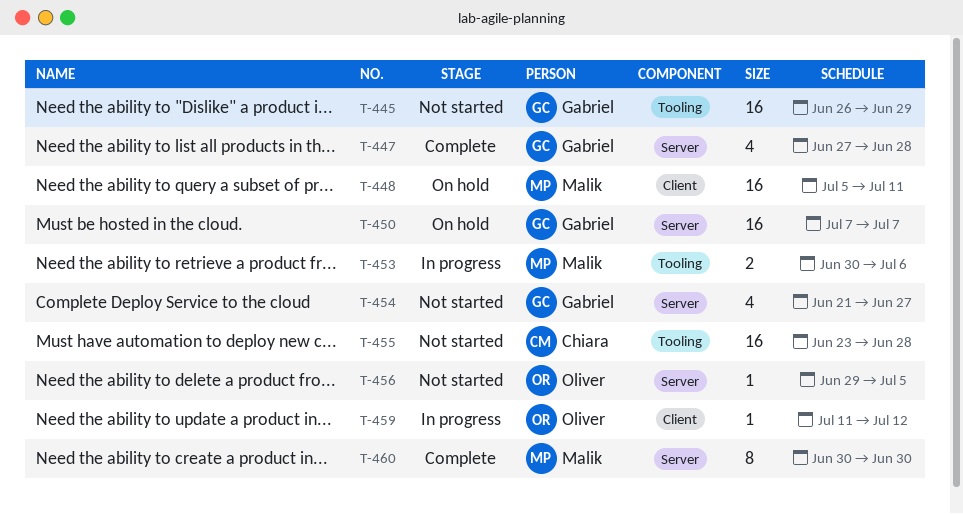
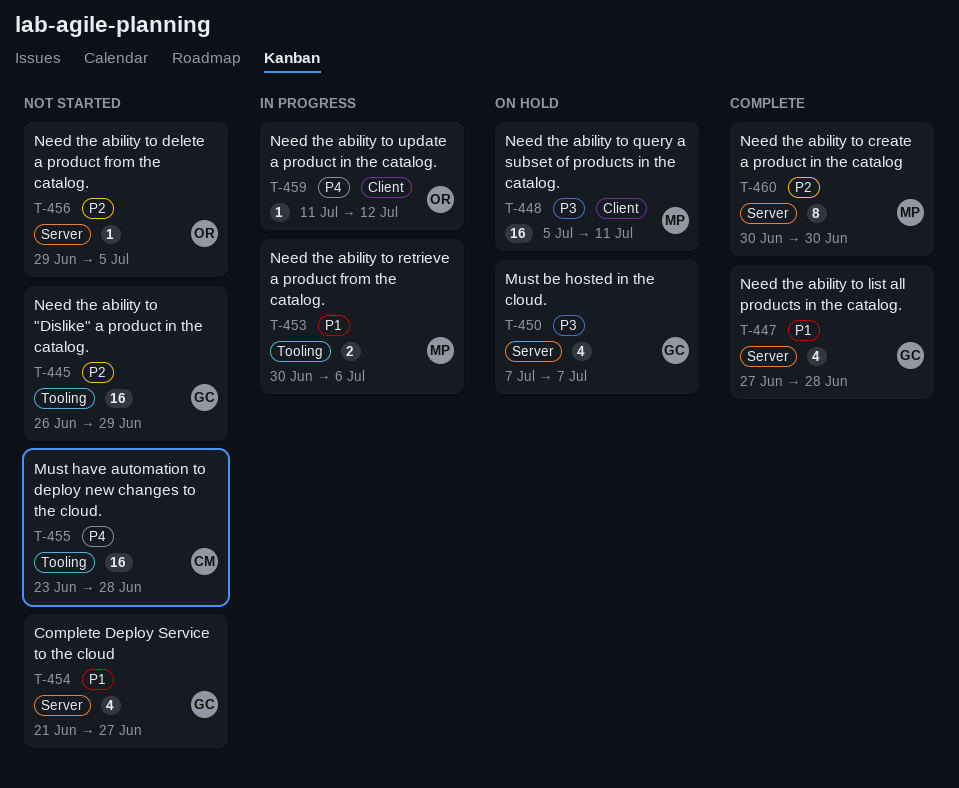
T-450, estimate: 16 -> 4

